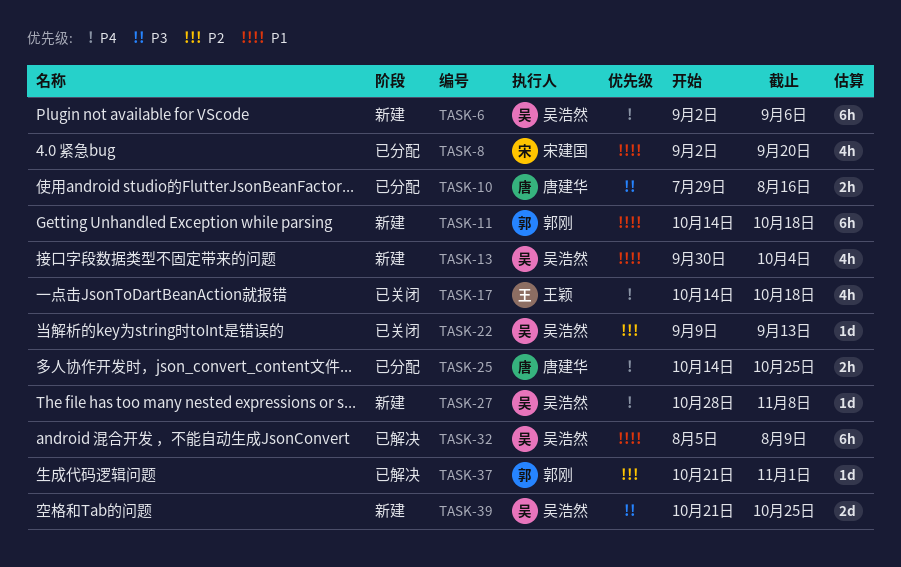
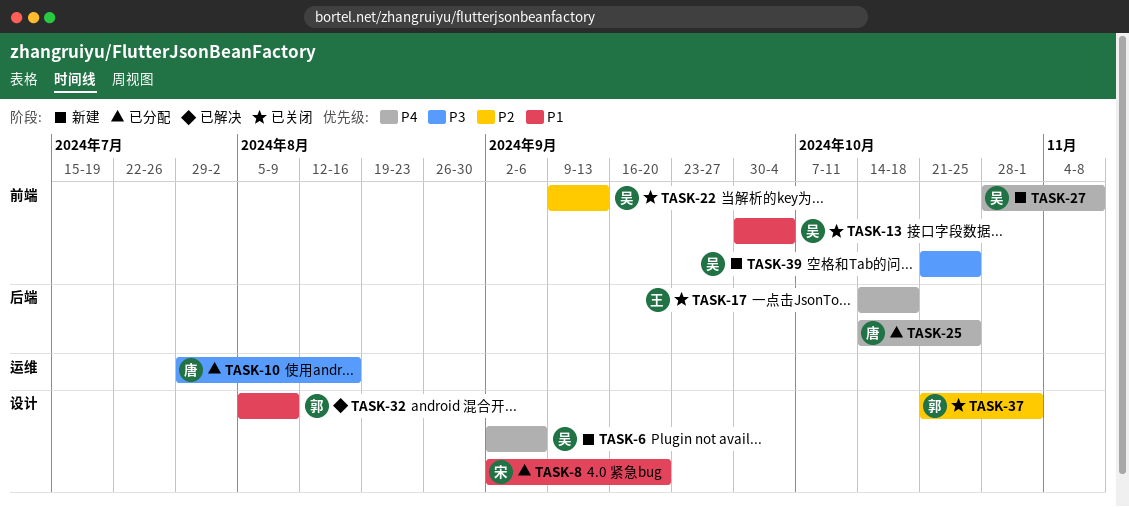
TASK-11: present -> none
TASK-13, status: 新建 -> 已关闭
TASK-32, owner: 吴浩然 -> 郭刚
TASK-37, status: 已解决 -> 已关闭

